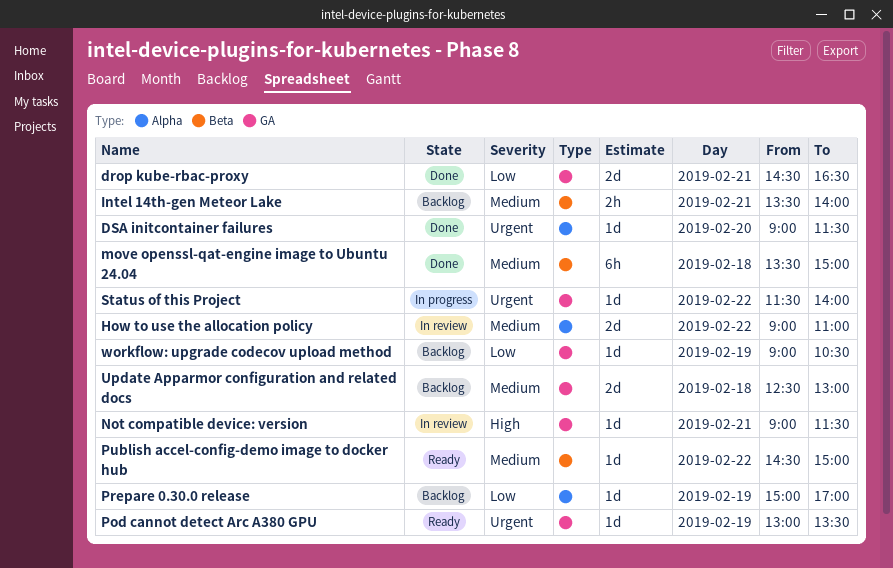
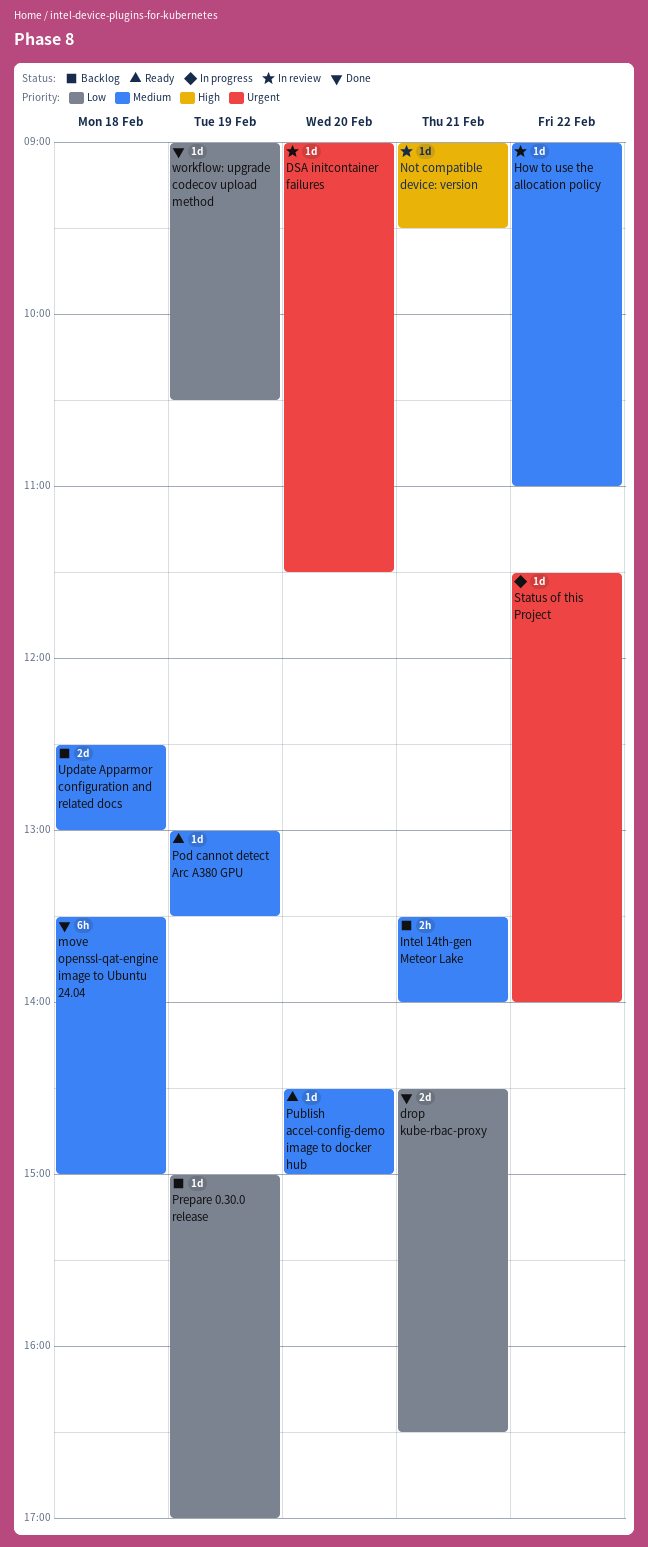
DSA initcontainer failures, status: Done -> In review
How to use the allocation policy, estimate: 2d -> 1d
Not compatible device: version, ends: 11:30 -> 09:30
Pod cannot detect Arc A380 GPU, priority: Urgent -> Medium
Publish accel-config-demo image to docker hub, day: Feb 22 -> Feb 20
workflow: upgrade codecov upload method, status: Backlog -> Done

